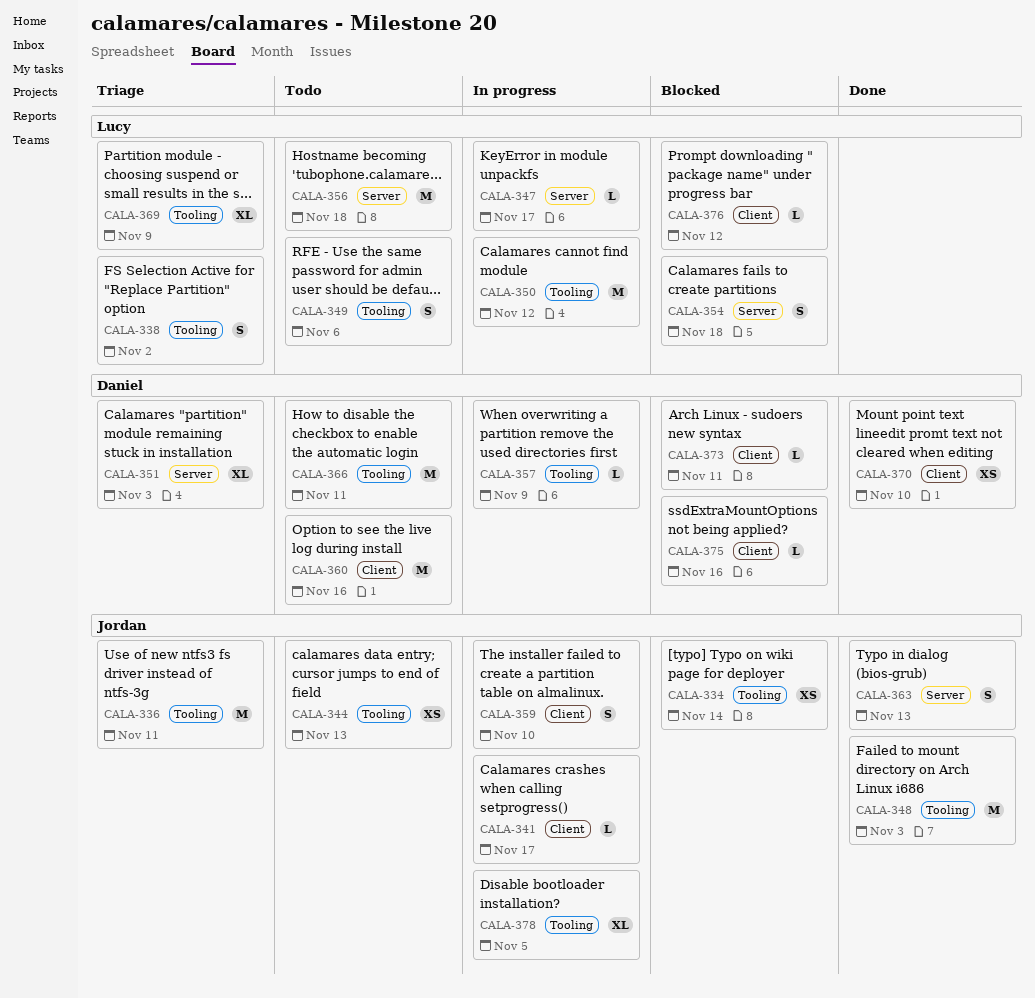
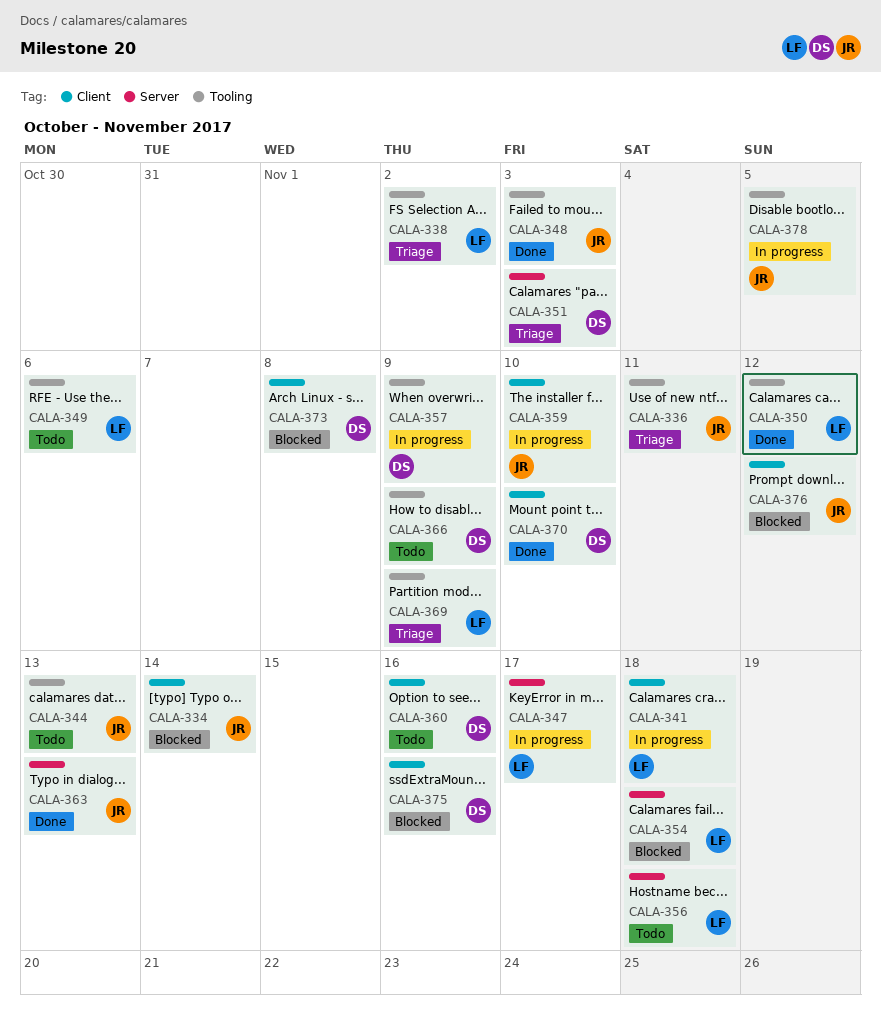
CALA-334, label: Tooling -> Client
CALA-341, owner: Jordan -> Lucy
CALA-341, due: Nov 17 -> Nov 18
CALA-350, status: In progress -> Done
CALA-366, due: Nov 11 -> Nov 9
CALA-373, due: Nov 11 -> Nov 8
CALA-376, owner: Lucy -> Jordan

